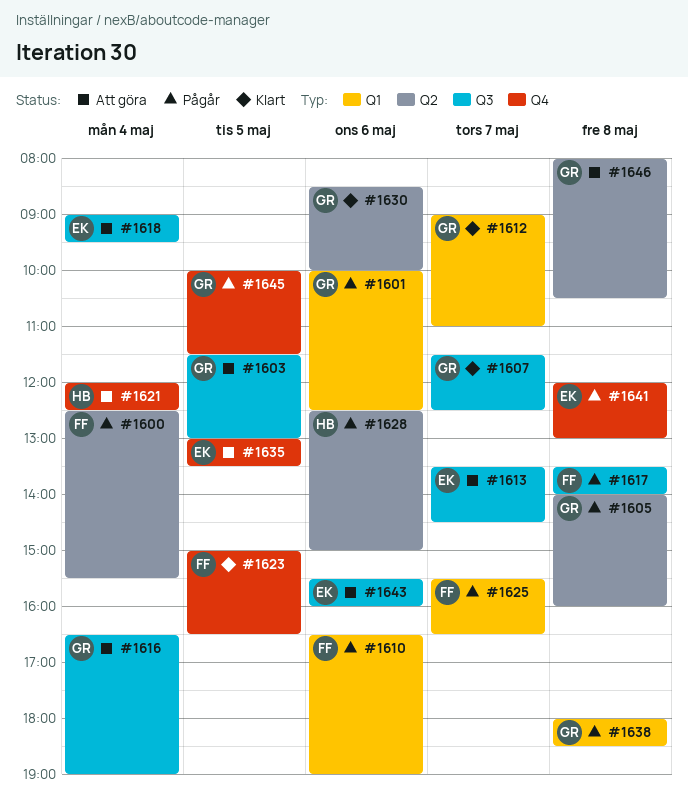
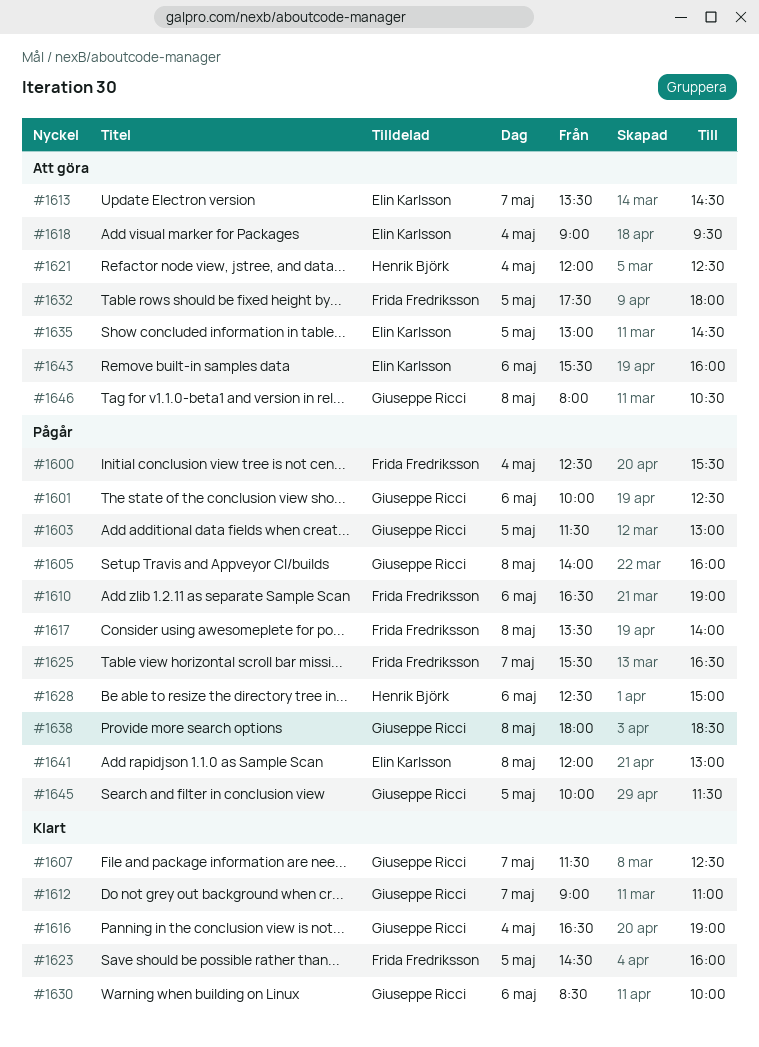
#1603, status: Att göra -> Pågår
#1616, status: Att göra -> Klart
#1623, begins: 15:00 -> 14:30
#1623, ends: 16:30 -> 16:00
#1632: none -> present
#1635, ends: 13:30 -> 14:30

